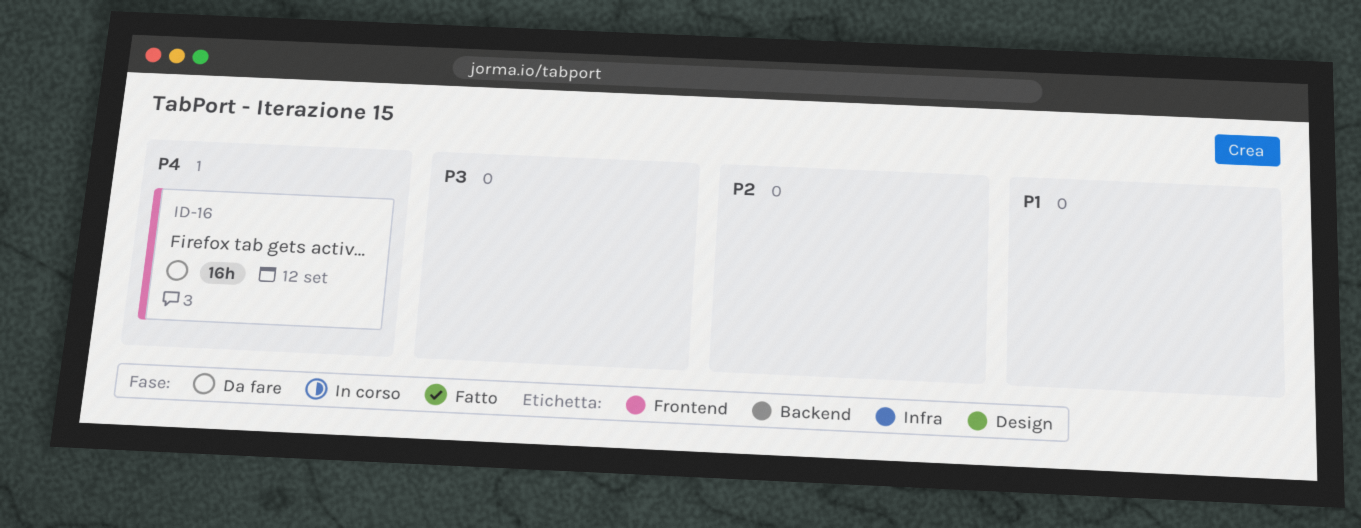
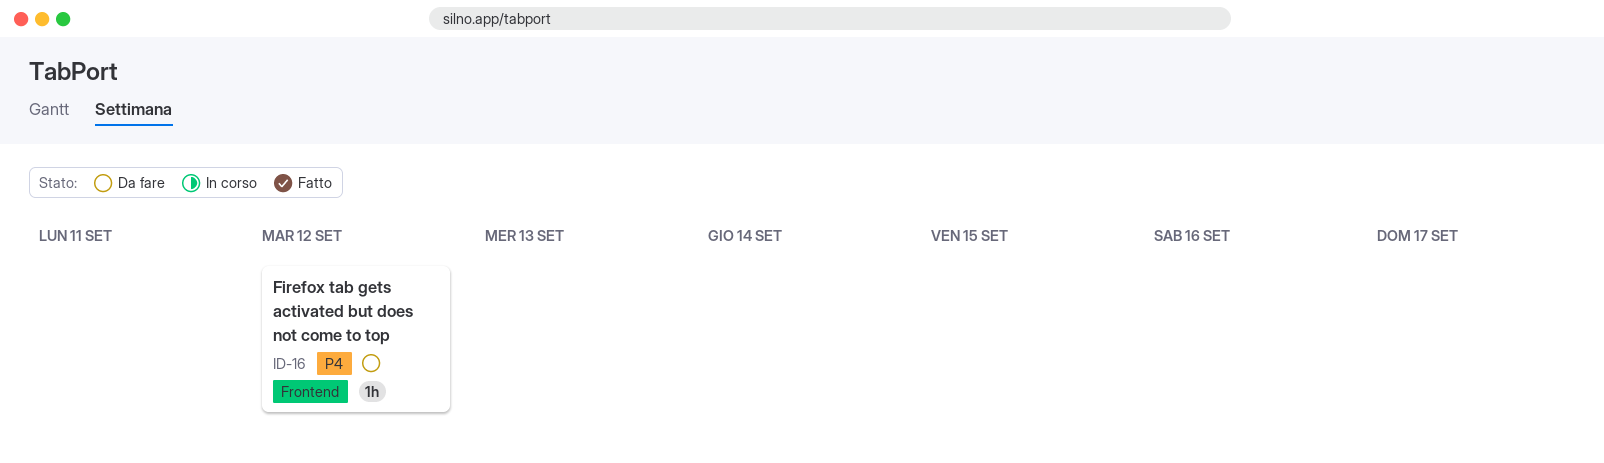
ID-16, estimate: 16h -> 1h

